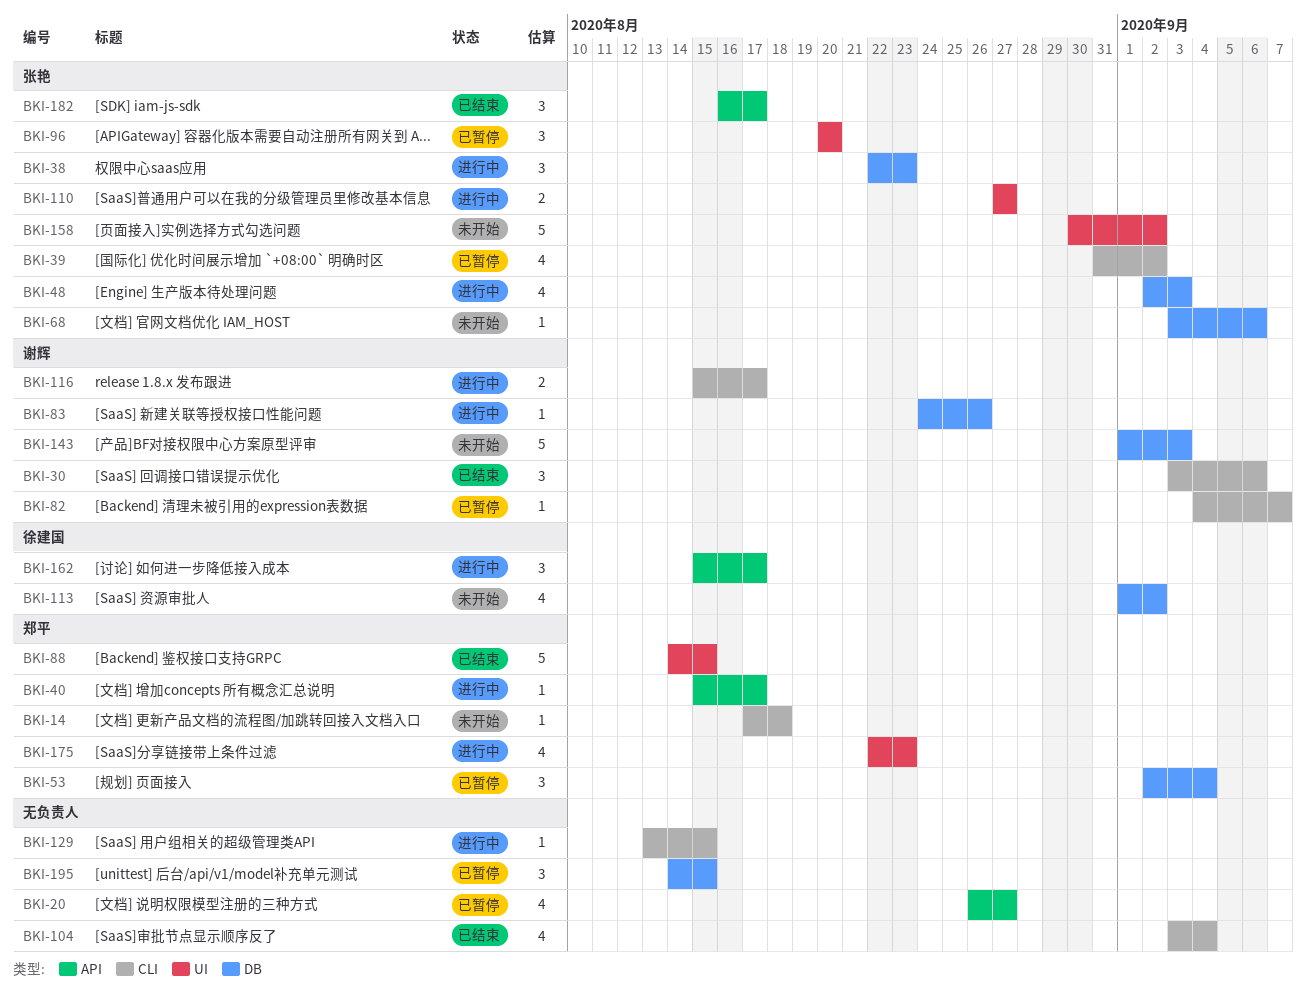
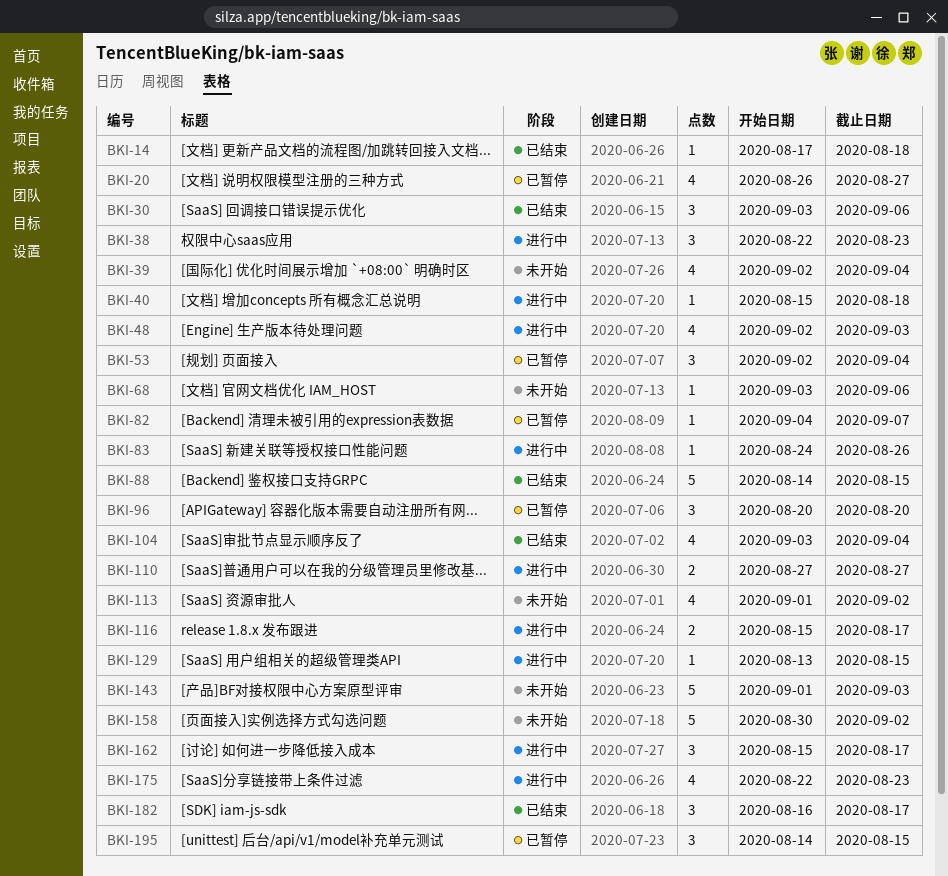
BKI-14, status: 未开始 -> 已结束
BKI-39, status: 已暂停 -> 未开始
BKI-39, start: Aug 31 -> Sep 2
BKI-39, due: Sep 2 -> Sep 4
BKI-40, due: Aug 17 -> Aug 18

